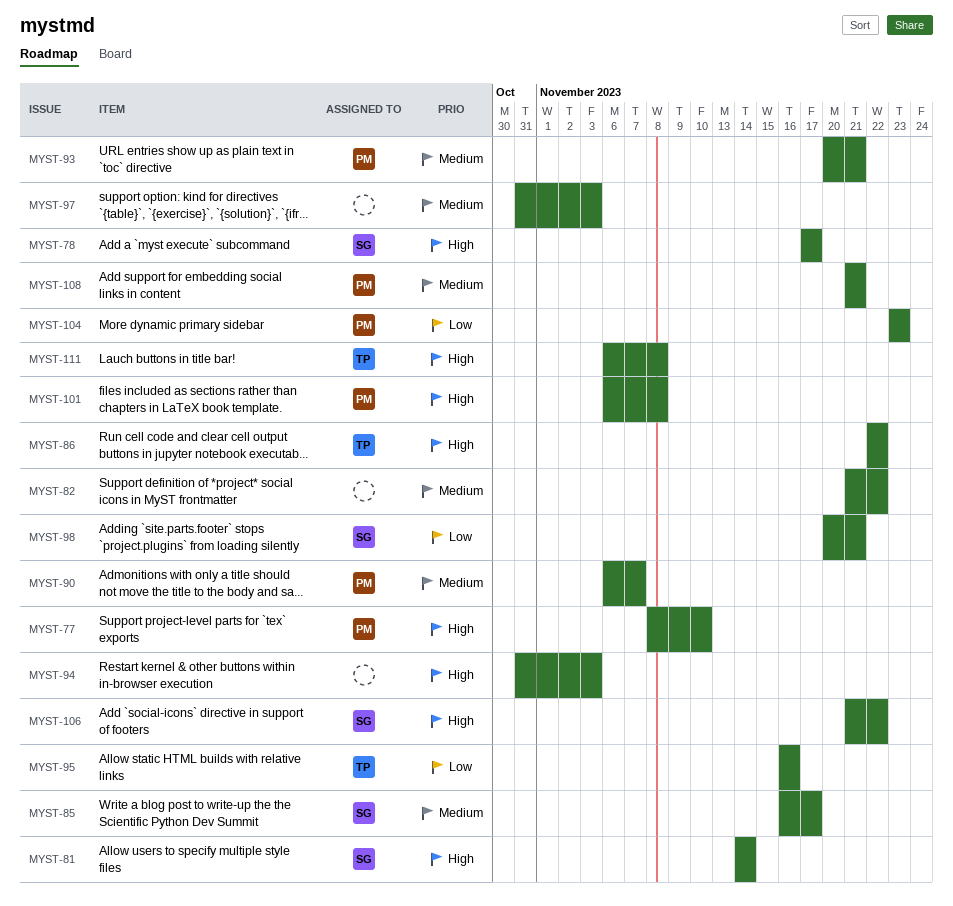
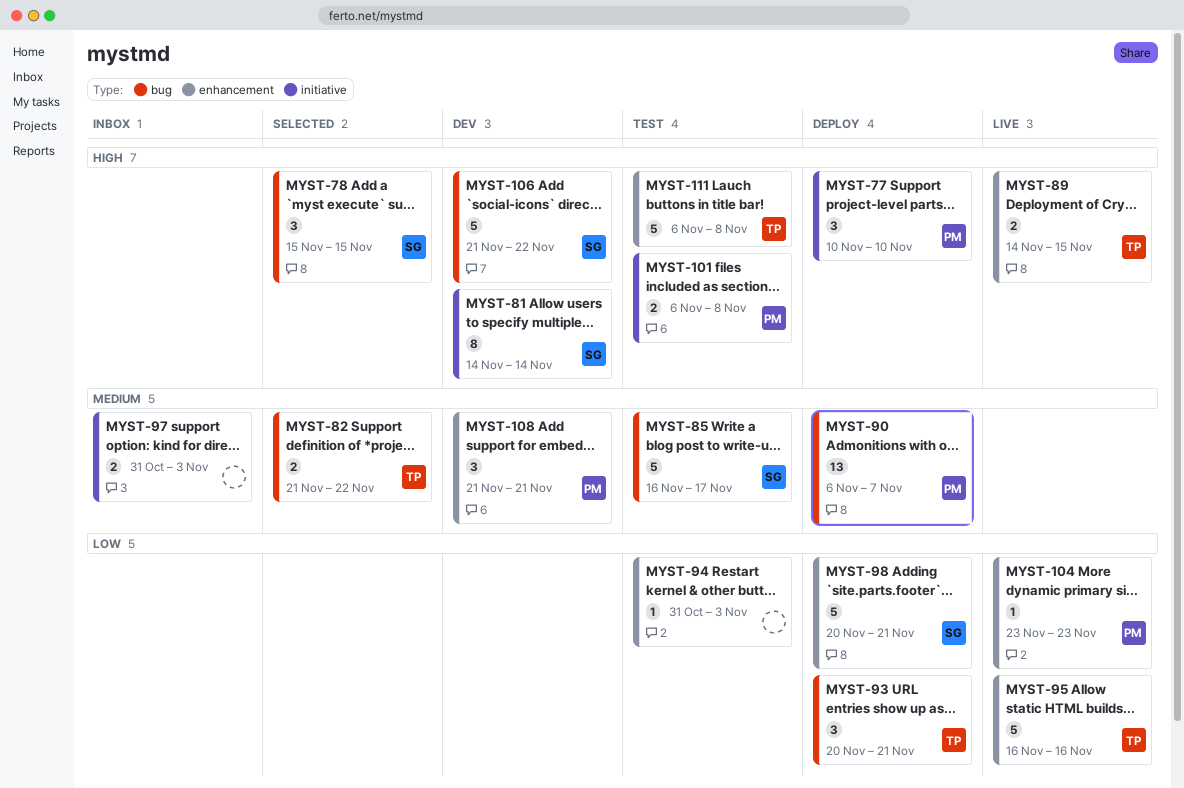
MYST-77, start: Nov 8 -> Nov 10
MYST-78, start: Nov 17 -> Nov 15
MYST-78, due: Nov 17 -> Nov 15
MYST-82, owner: none -> TP
MYST-86: present -> none
MYST-89: none -> present
MYST-93, owner: PM -> TP
MYST-93, priority: Medium -> Low
MYST-94, priority: High -> Low

